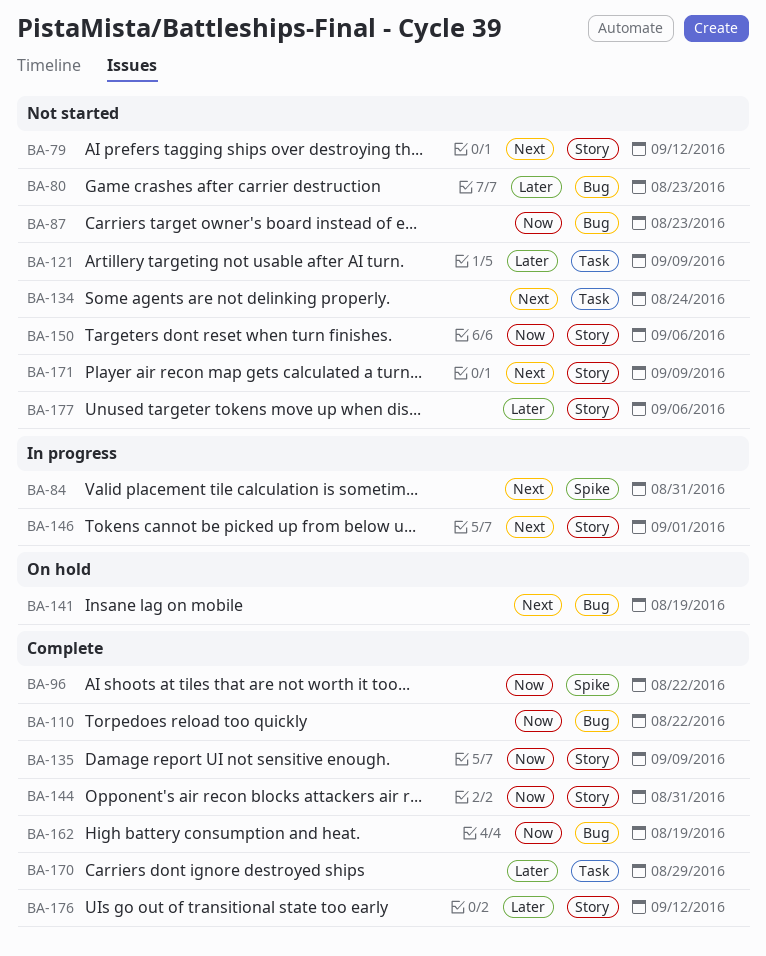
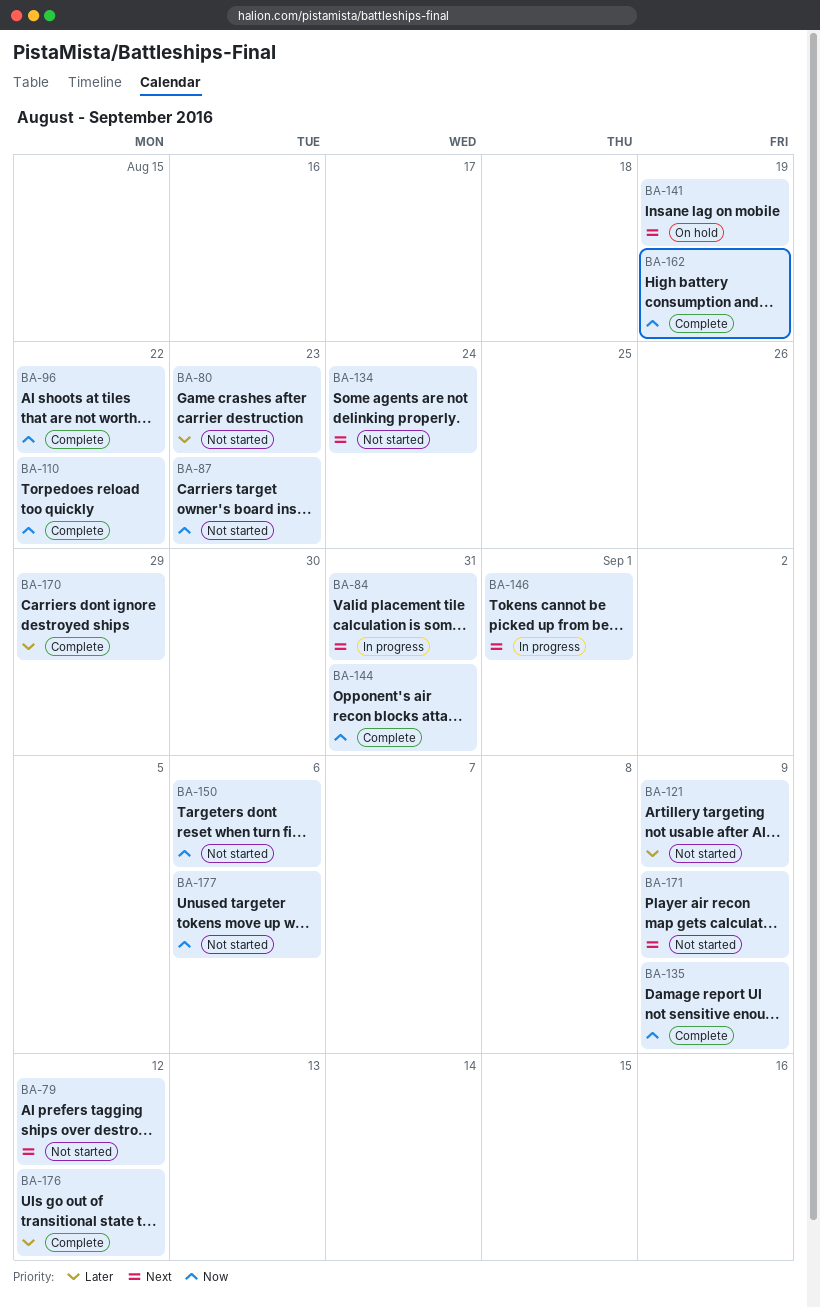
BA-177, priority: Later -> Now

